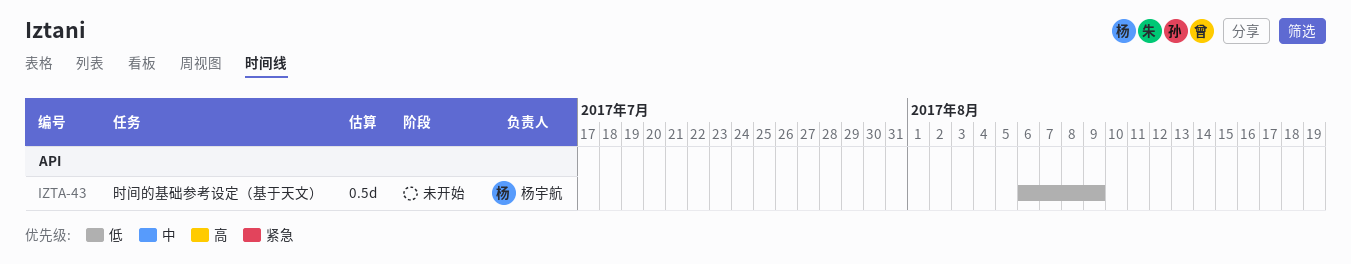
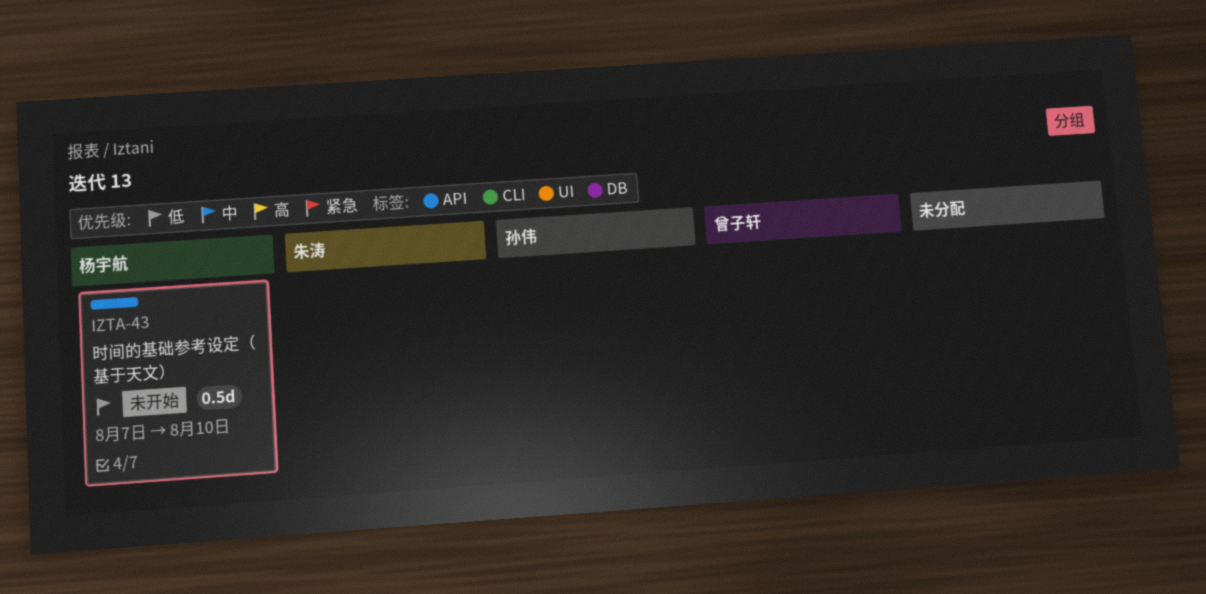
IZTA-43, start: Aug 6 -> Aug 7
IZTA-43, due: Aug 9 -> Aug 10

